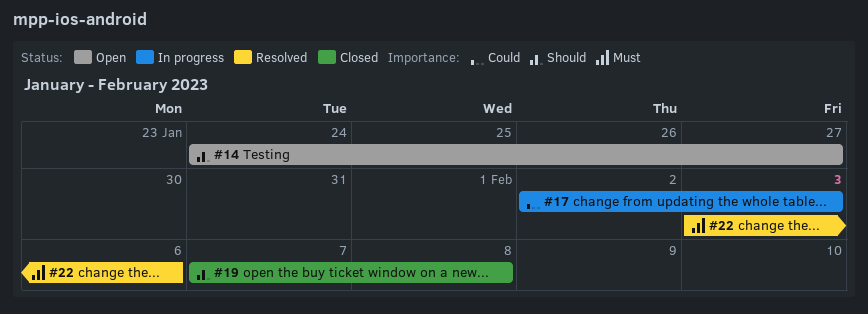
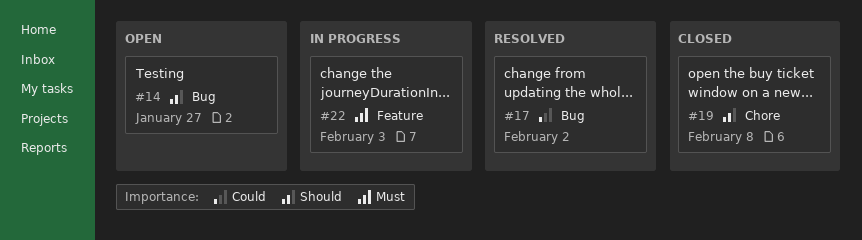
#17, status: In progress -> Resolved
#17, due: Feb 3 -> Feb 2
#22, status: Resolved -> In progress
#22, due: Feb 6 -> Feb 3

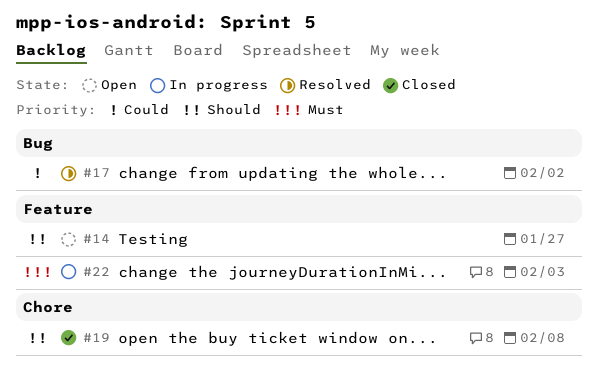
#14, label: Bug -> Feature

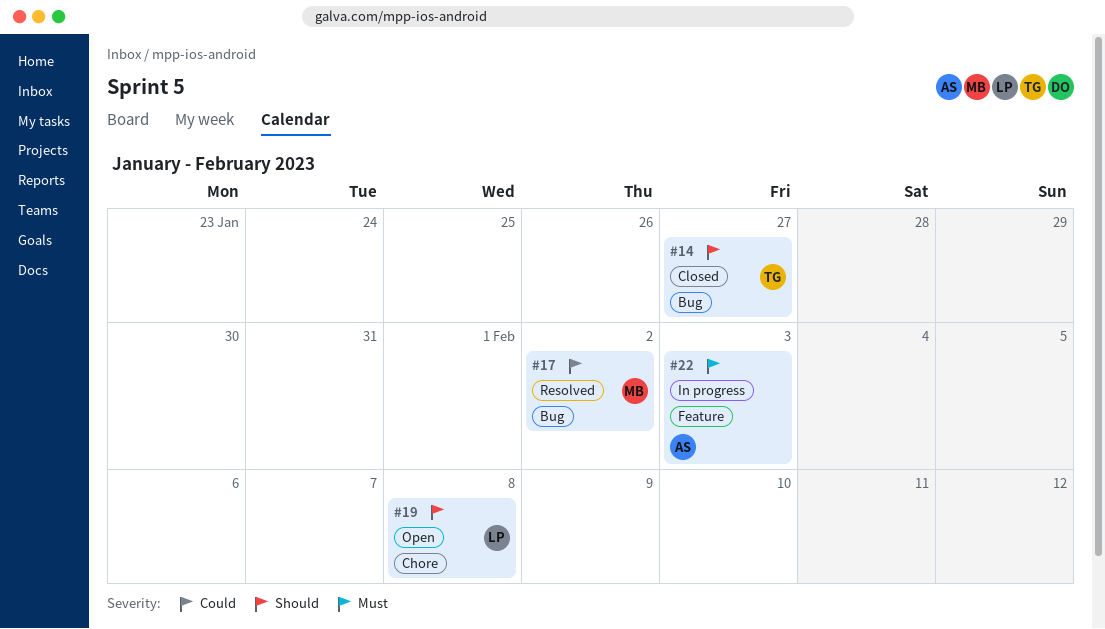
#14, status: Open -> Closed
#14, label: Feature -> Bug
#19, status: Closed -> Open

